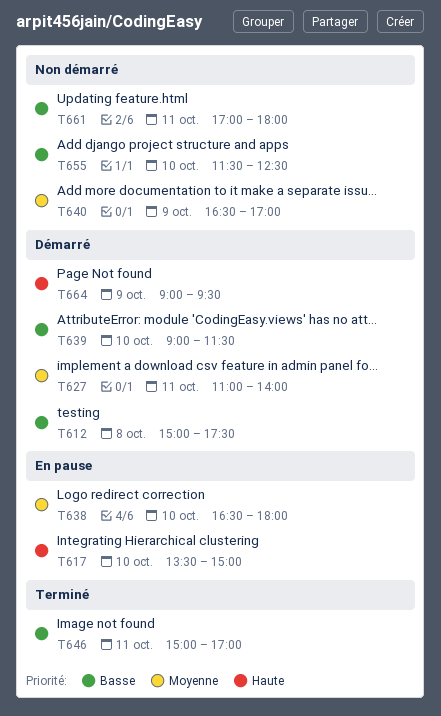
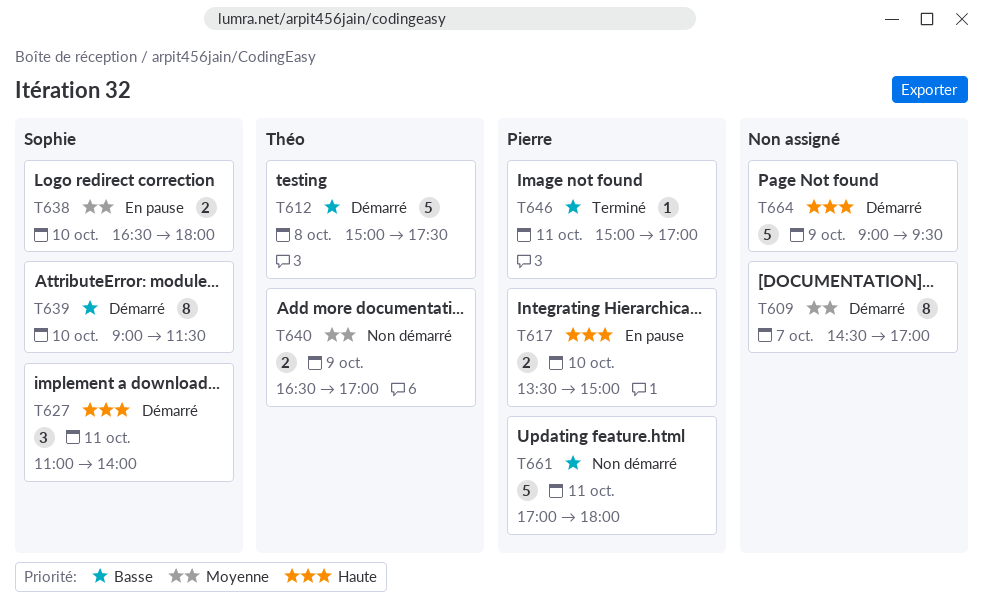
T609: none -> present
T627, priority: Moyenne -> Haute
T655: present -> none

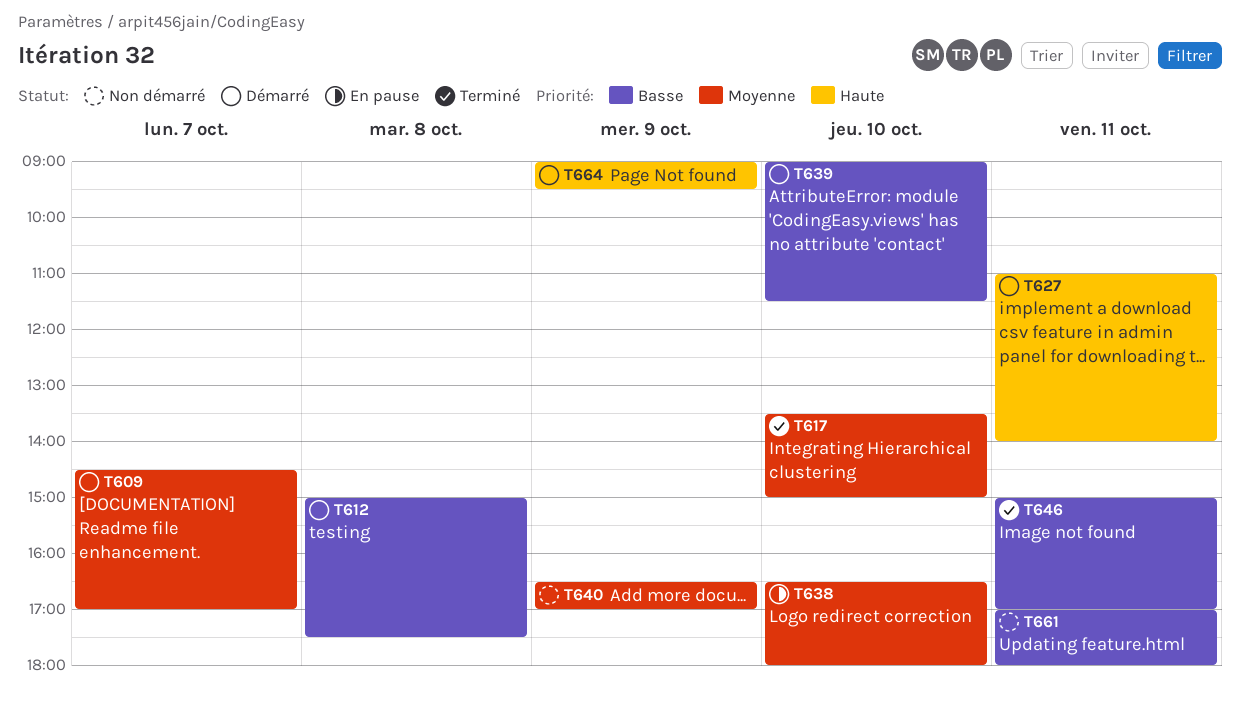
T617, status: En pause -> Terminé
T617, priority: Haute -> Moyenne

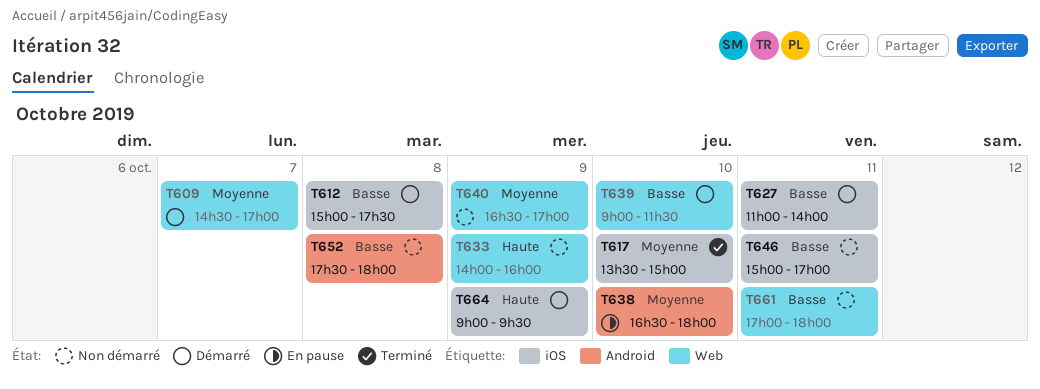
T627, priority: Haute -> Basse
T633: none -> present
T646, status: Terminé -> Non démarré
T652: none -> present

